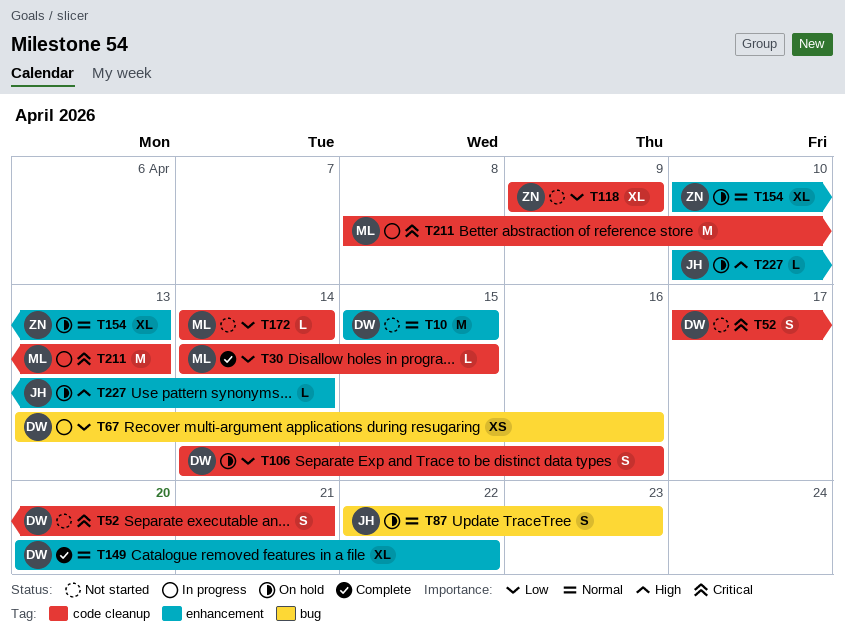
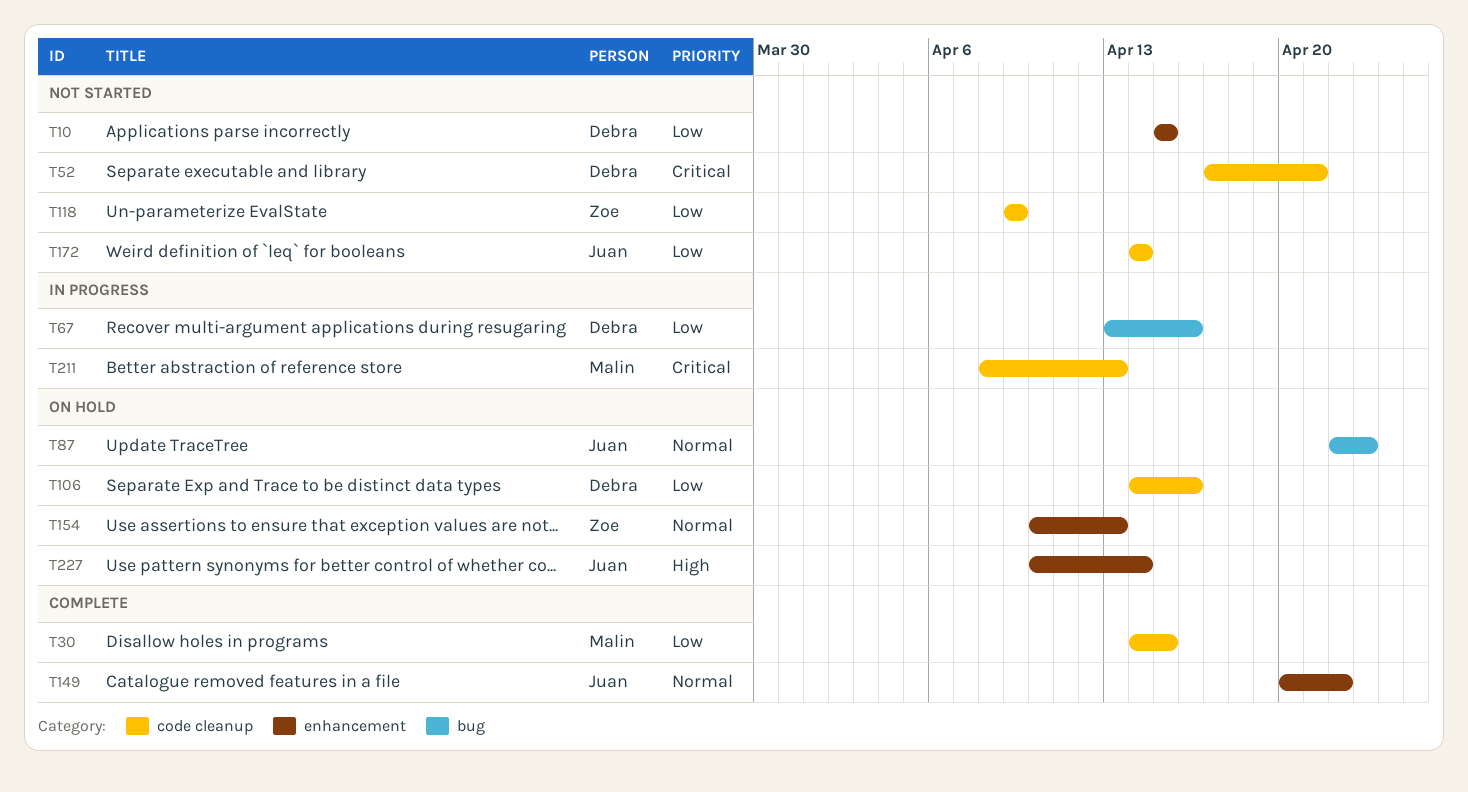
T10, priority: Normal -> Low
T149, owner: Debra -> Juan
T172, owner: Malin -> Juan

